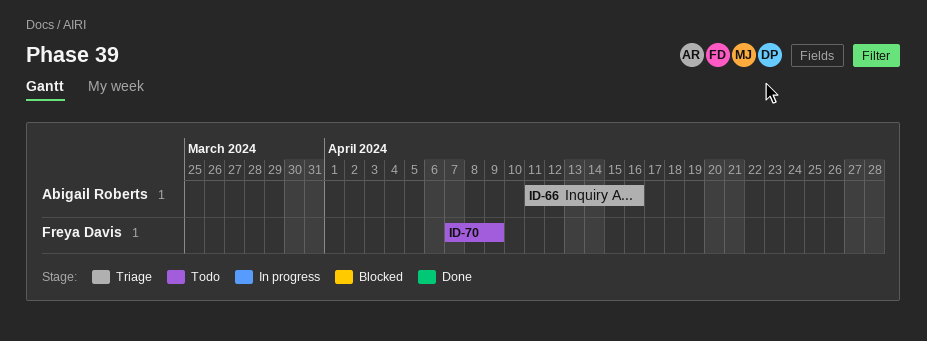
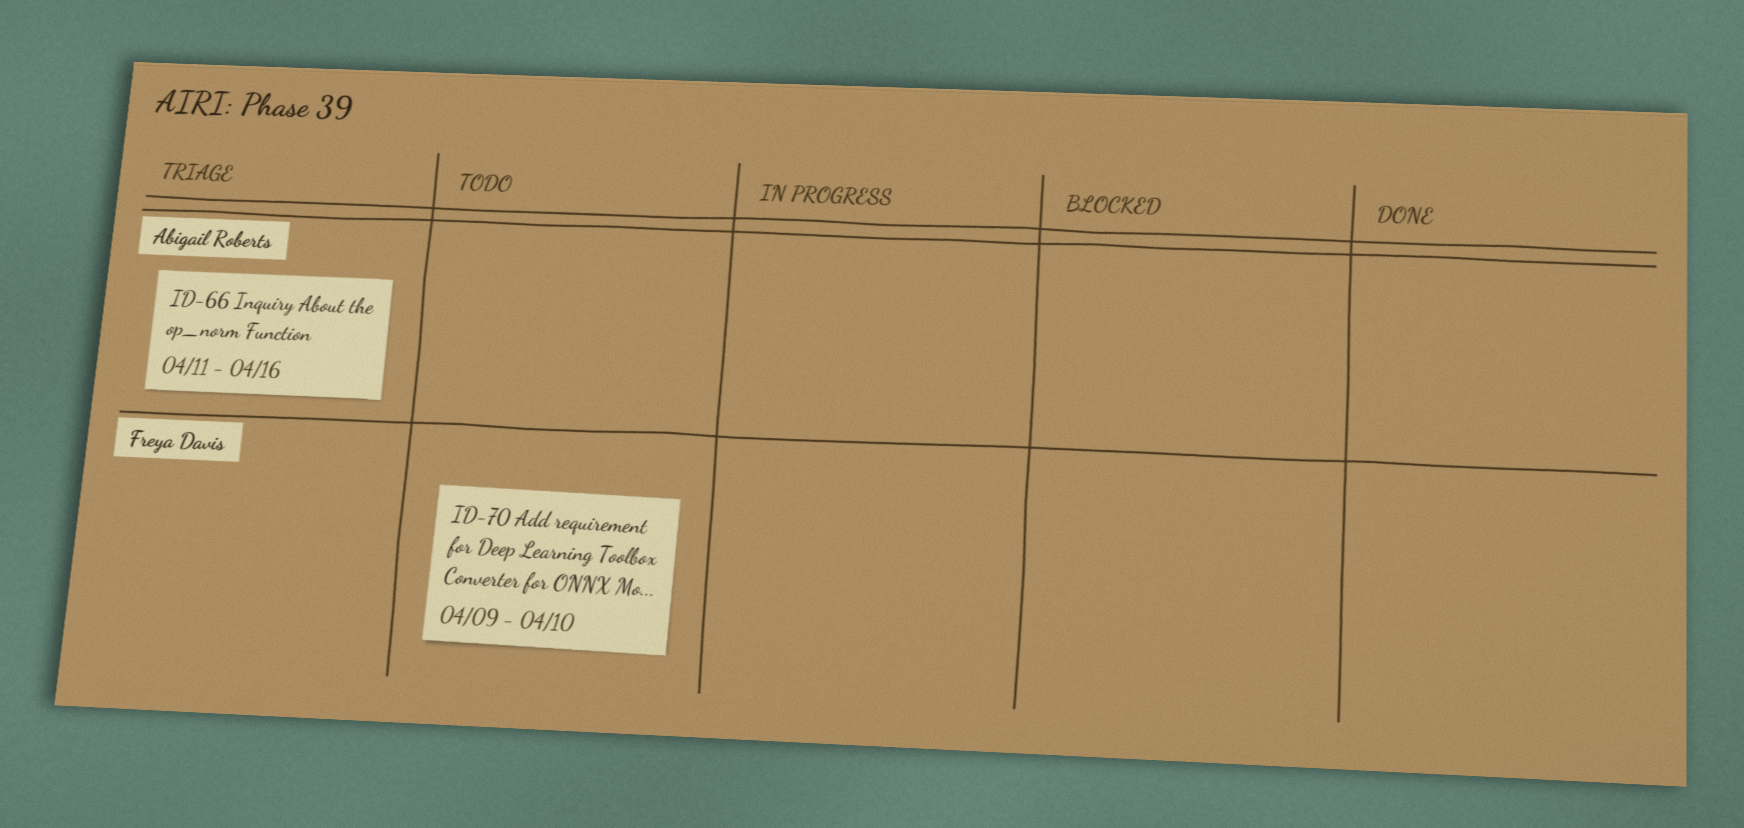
ID-70, start: Apr 7 -> Apr 9
ID-70, due: Apr 9 -> Apr 10

